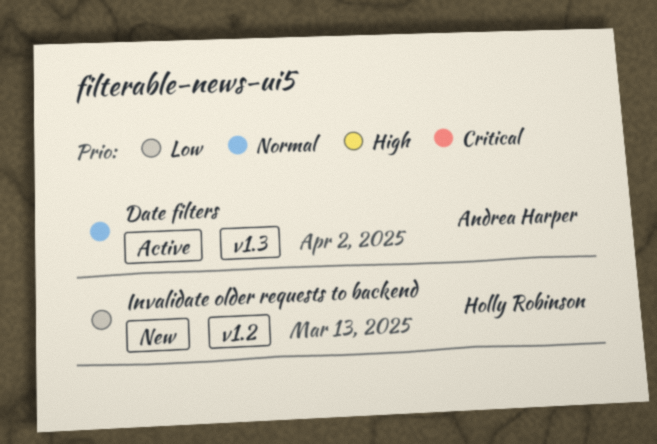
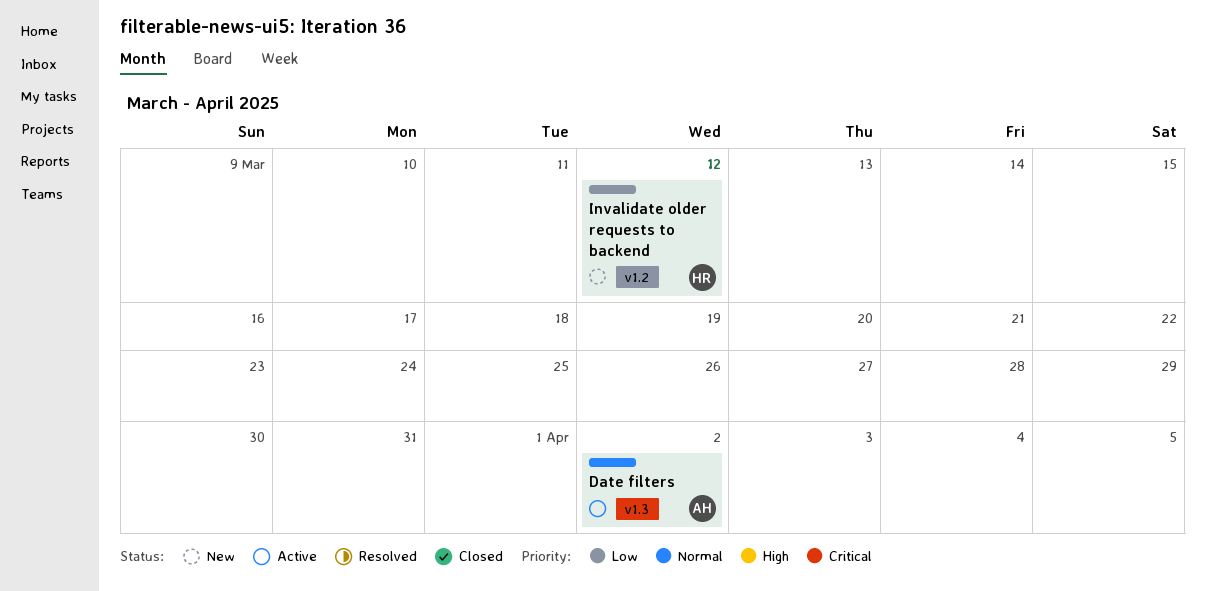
Invalidate older requests to backend, due: Mar 13 -> Mar 12

